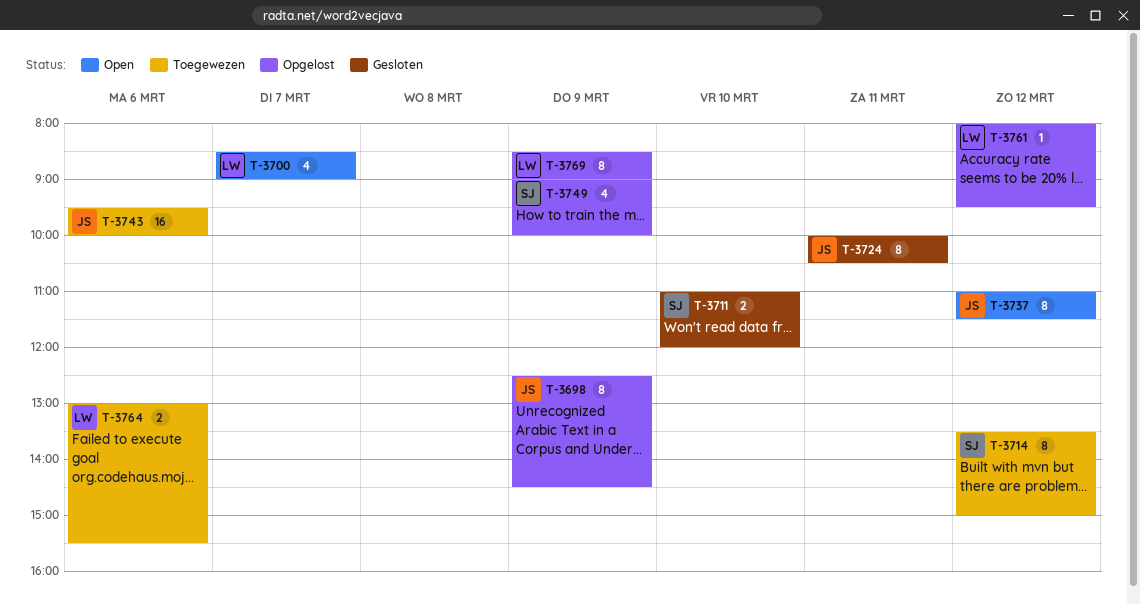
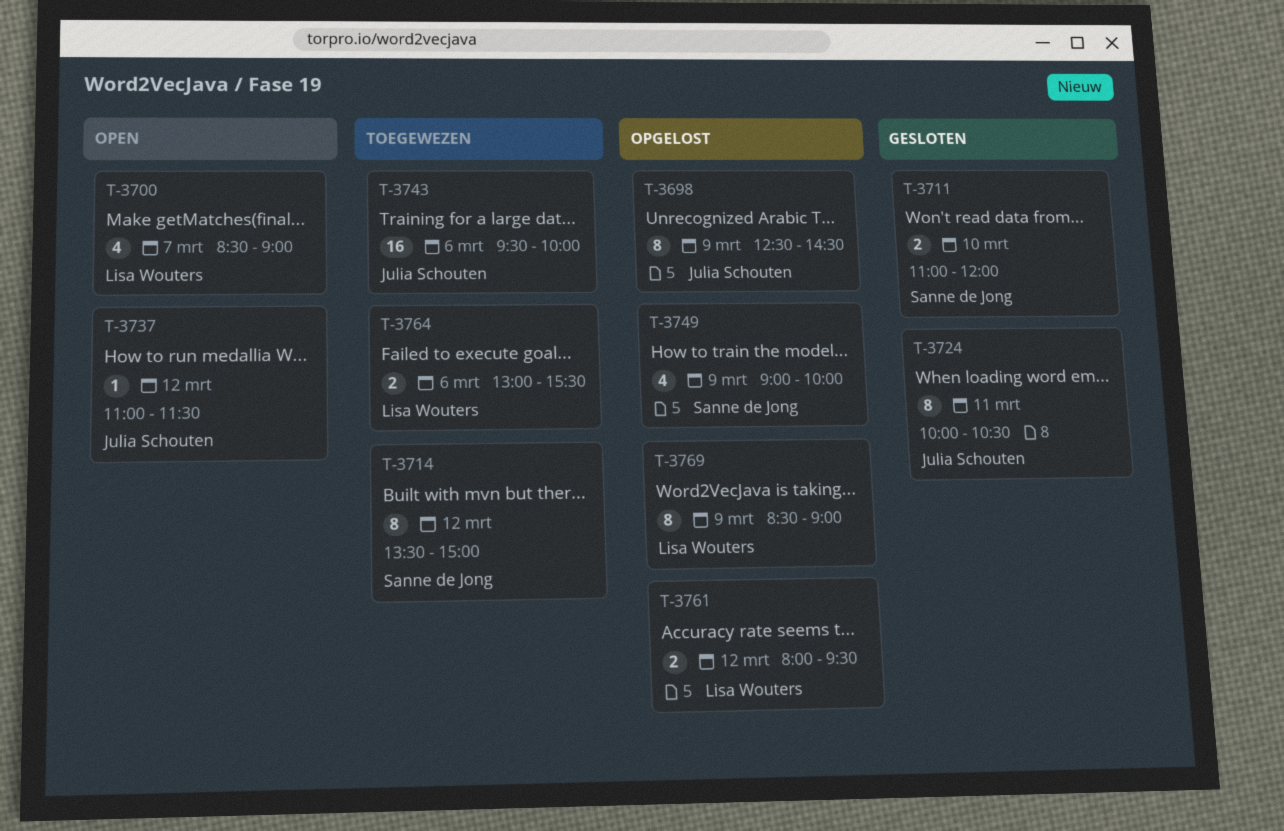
T-3737, estimate: 8 -> 1
T-3761, estimate: 1 -> 2

